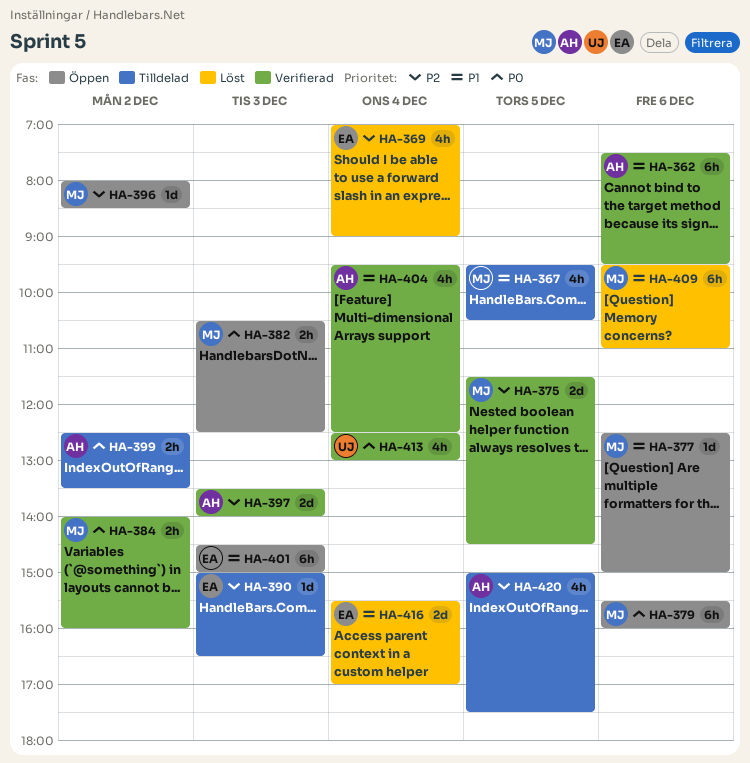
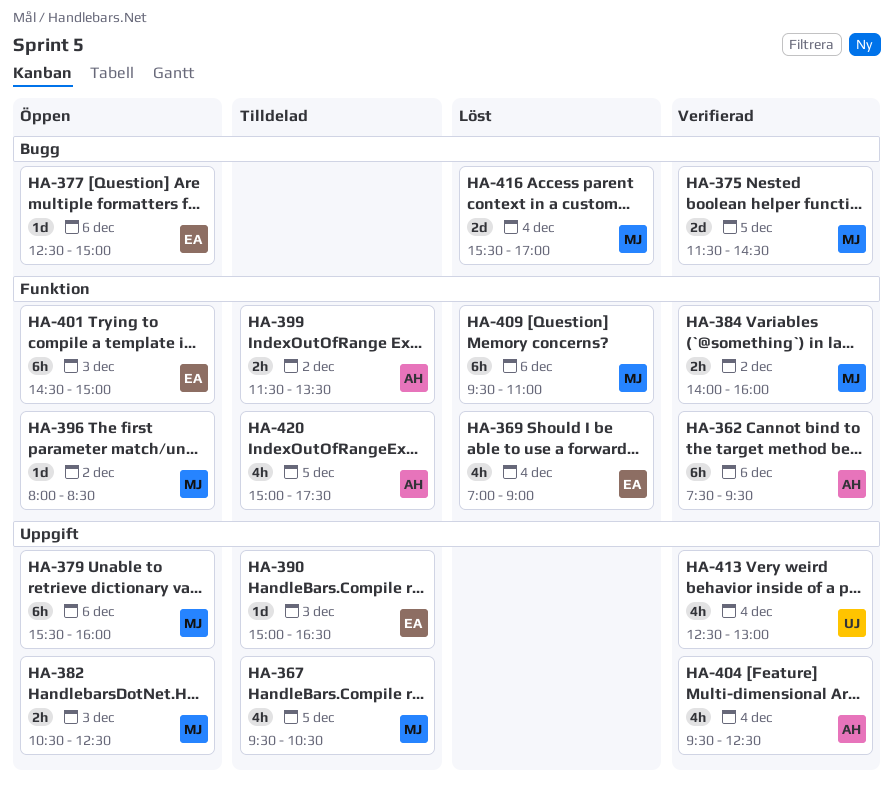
HA-377, owner: MJ -> EA
HA-397: present -> none
HA-399, begins: 12:30 -> 11:30
HA-416, owner: EA -> MJ

